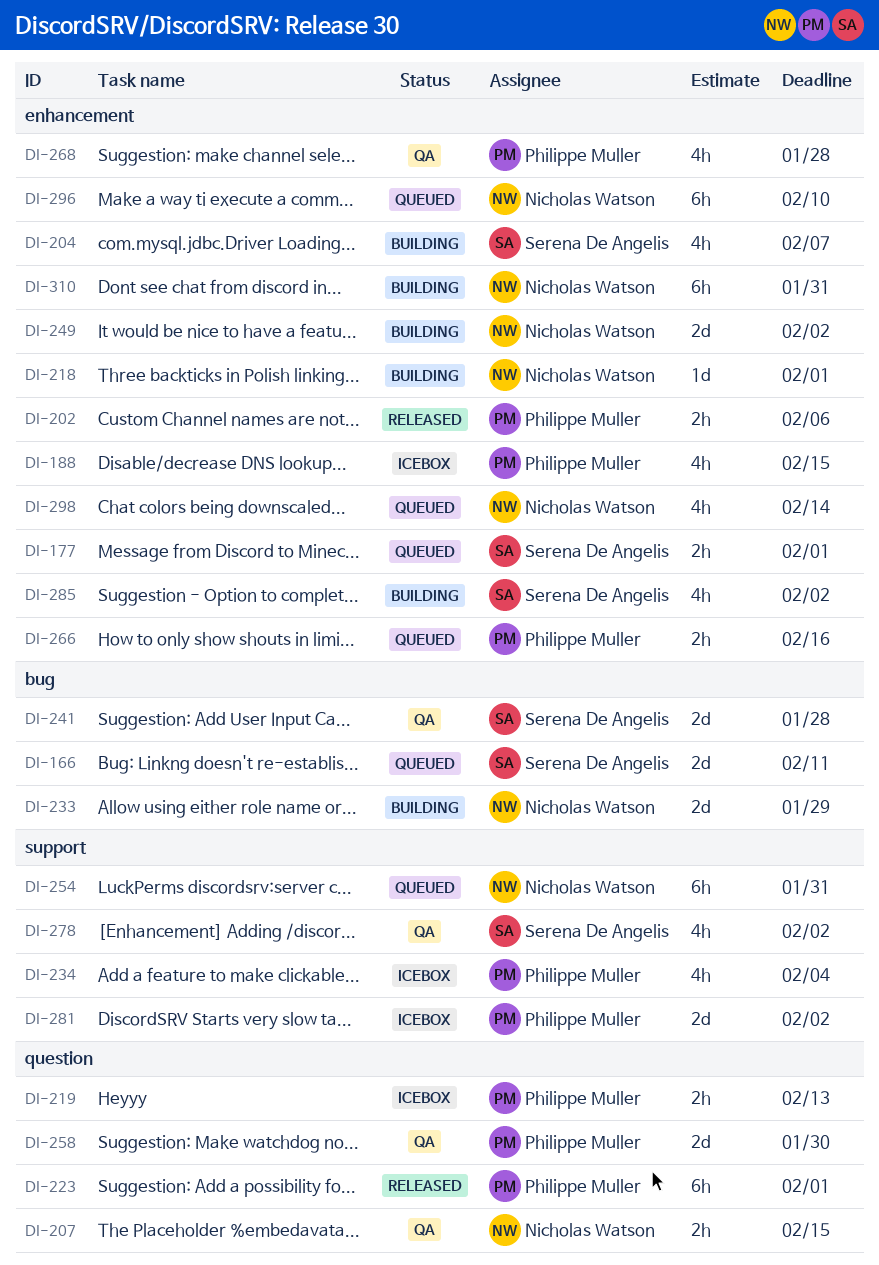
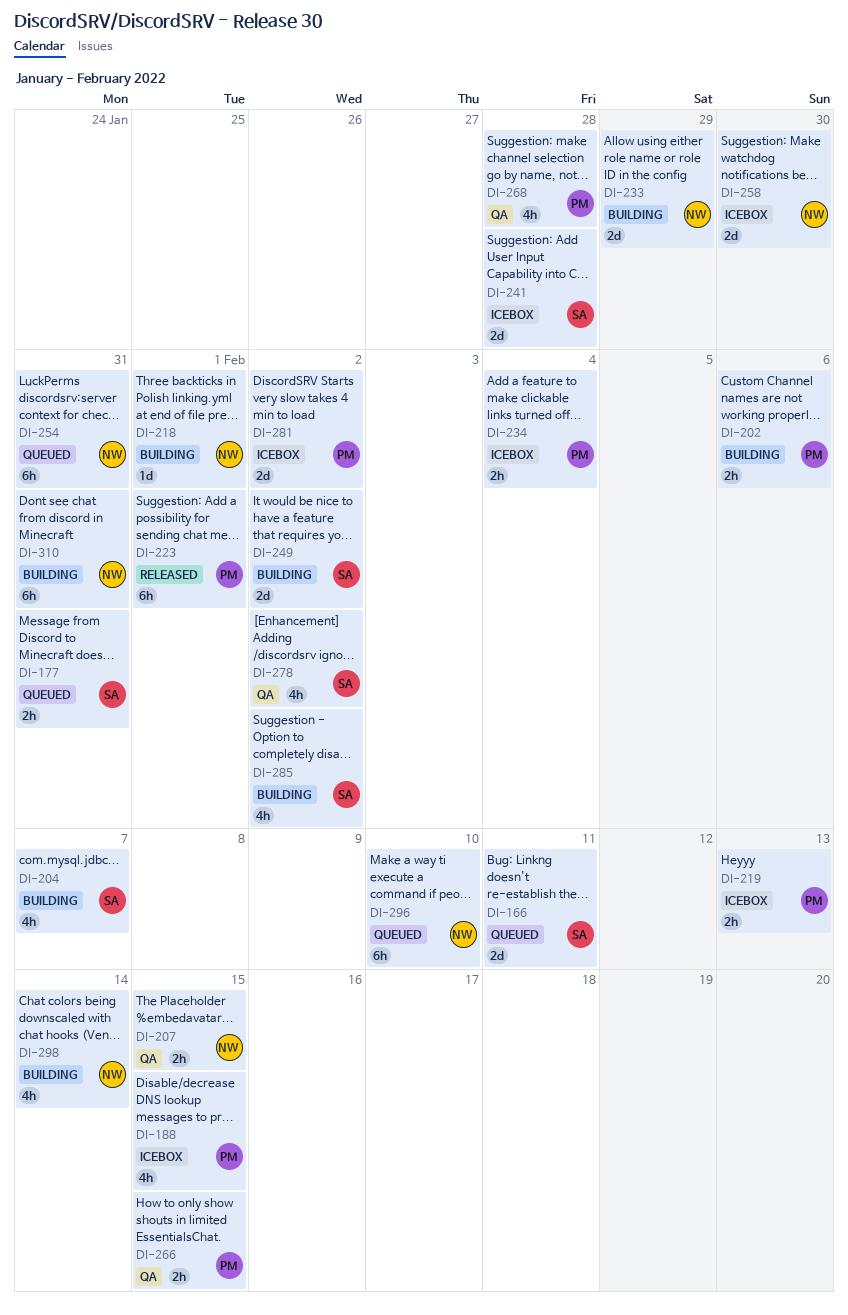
DI-177, due: Feb 1 -> Jan 31
DI-202, status: Released -> Building
DI-234, estimate: 4h -> 2h
DI-241, status: QA -> Icebox
DI-249, owner: Nicholas Watson -> Serena De Angelis
DI-258, status: QA -> Icebox
DI-258, owner: Philippe Muller -> Nicholas Watson
DI-266, status: Queued -> QA
DI-266, due: Feb 16 -> Feb 15
DI-298, status: Queued -> Building

